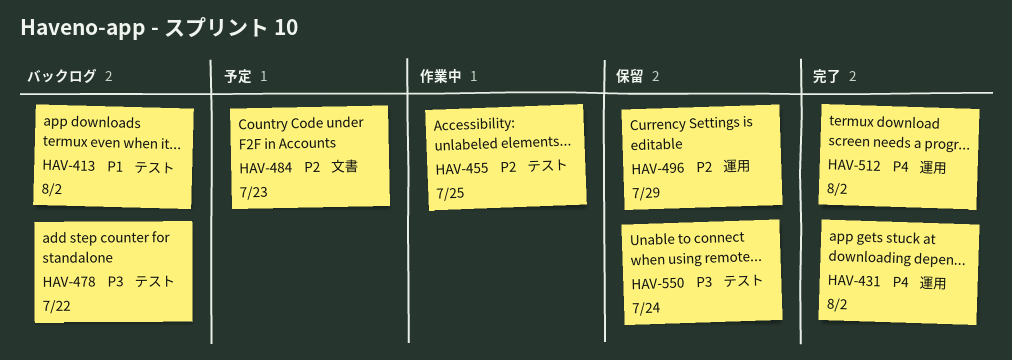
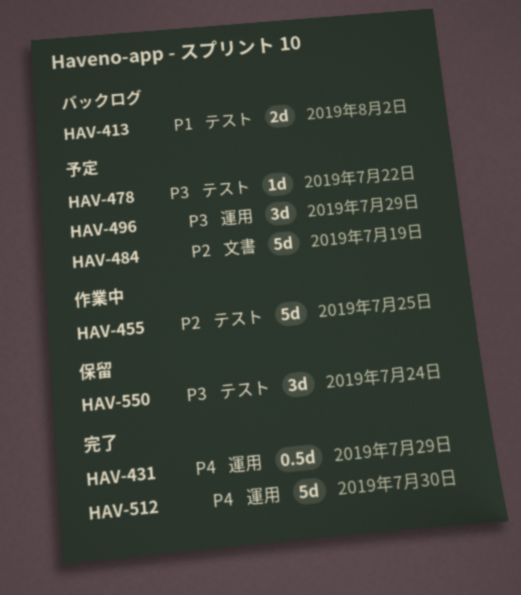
HAV-431, due: Aug 2 -> Jul 29
HAV-478, status: バックログ -> 予定
HAV-484, due: Jul 23 -> Jul 19
HAV-496, status: 保留 -> 予定
HAV-496, priority: P2 -> P3
HAV-512, due: Aug 2 -> Jul 30

